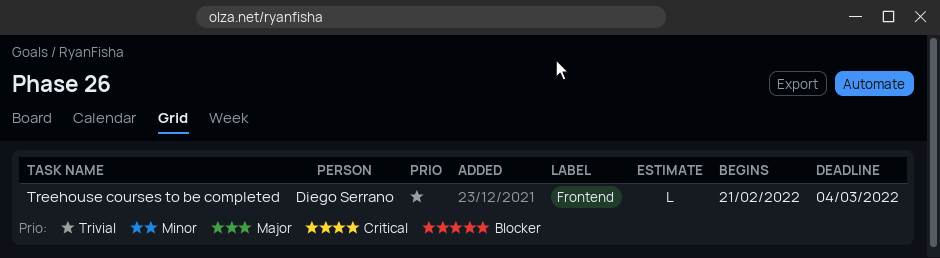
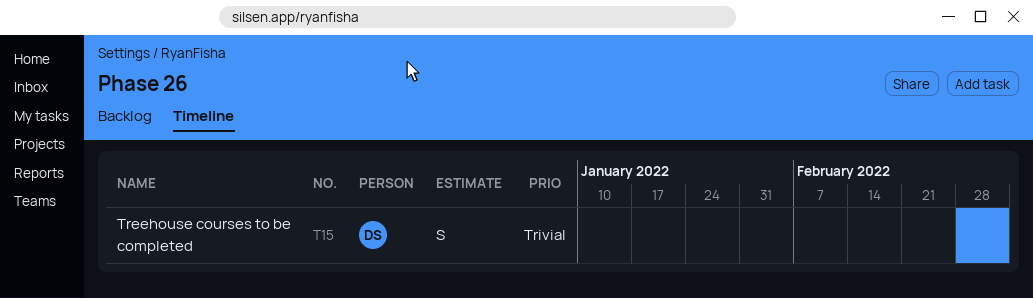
Treehouse courses to be completed, estimate: L -> S
Treehouse courses to be completed, start: Feb 21 -> Feb 28

